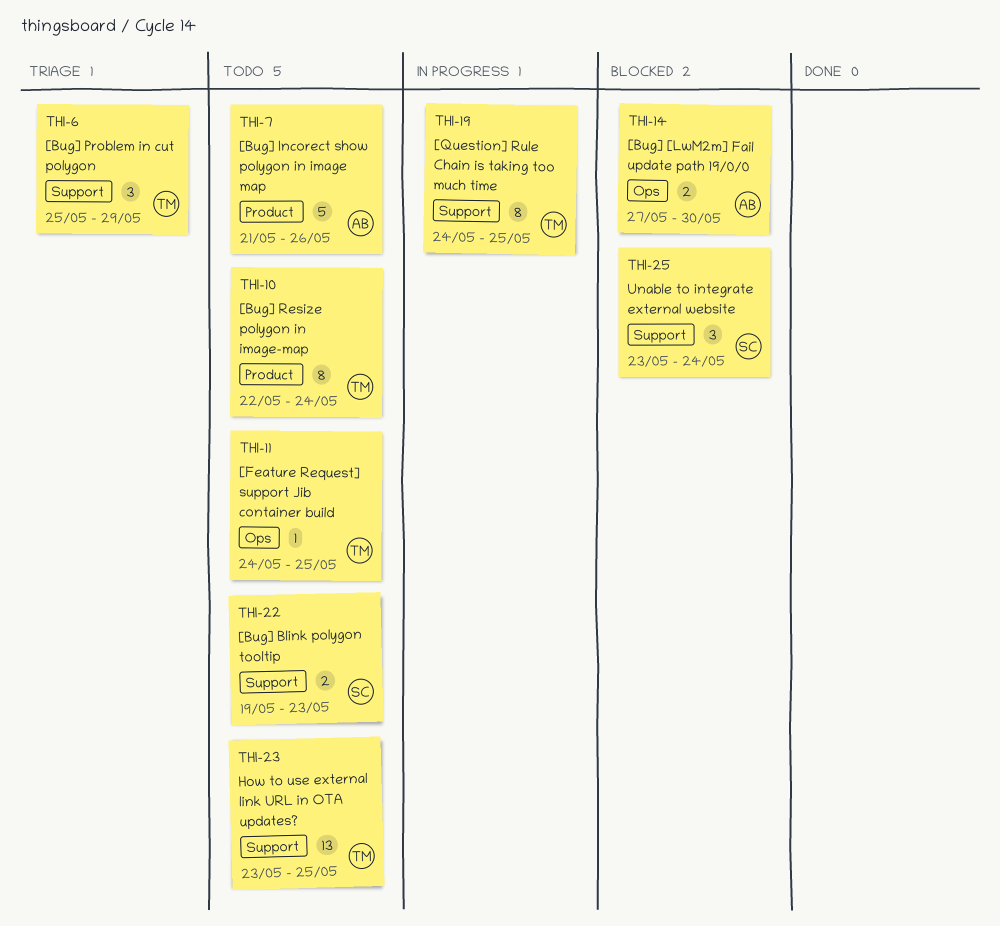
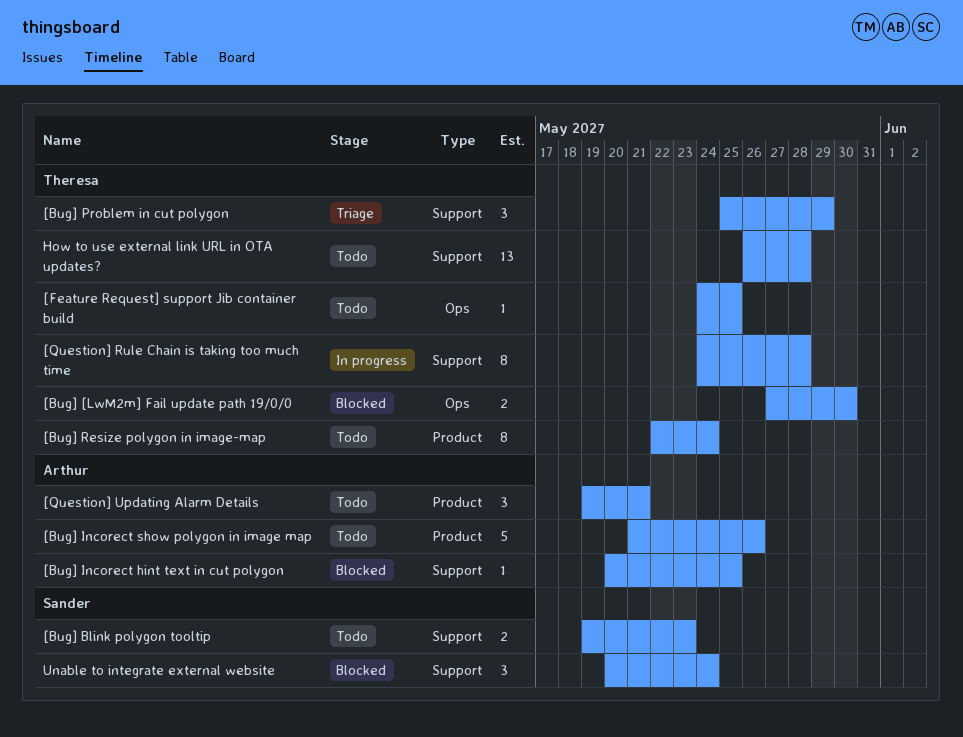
[Bug] [LwM2m] Fail update path 19/0/0, owner: Arthur -> Theresa
[Bug] Incorect hint text in cut polygon: none -> present
[Question] Rule Chain is taking too much time, due: May 25 -> May 28
[Question] Updating Alarm Details: none -> present
How to use external link URL in OTA updates?, start: May 23 -> May 26
How to use external link URL in OTA updates?, due: May 25 -> May 28
Unable to integrate external website, start: May 23 -> May 20

